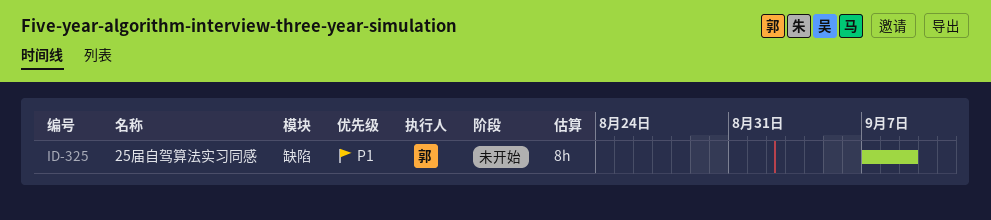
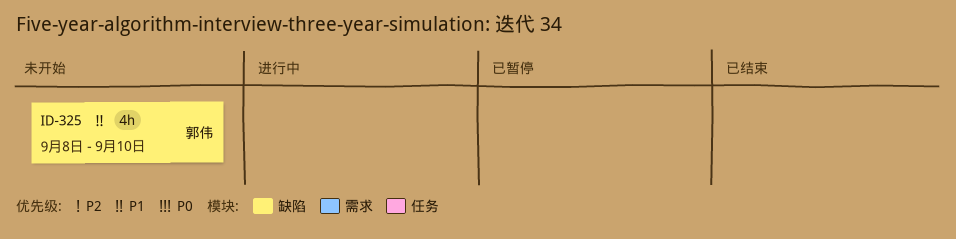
ID-325, estimate: 8h -> 4h
ID-325, start: Sep 7 -> Sep 8
ID-325, due: Sep 9 -> Sep 10

